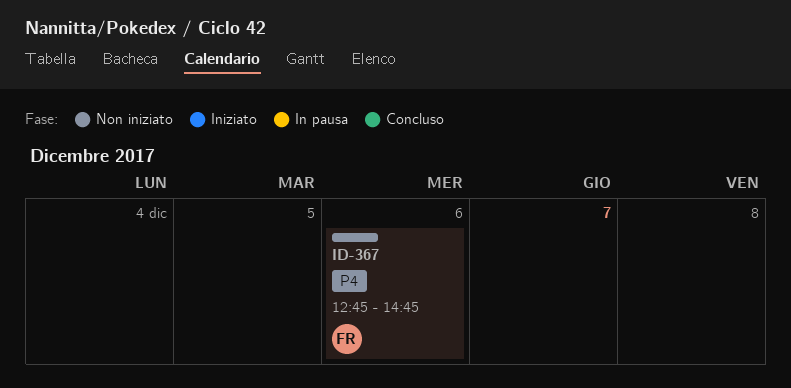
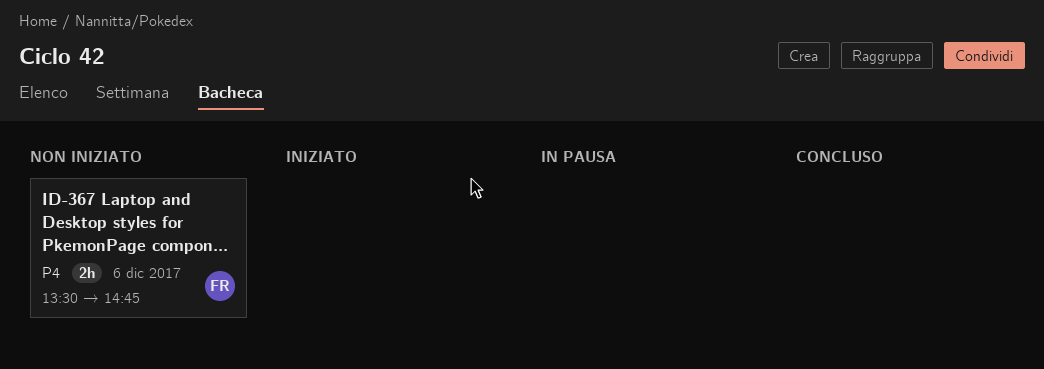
ID-367, begins: 12:45 -> 13:30

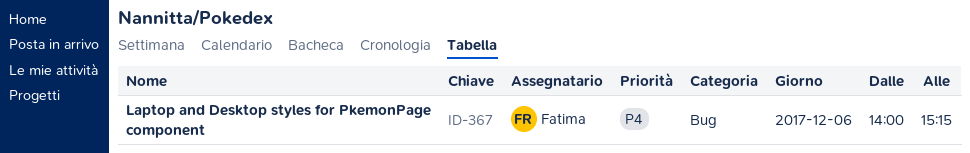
ID-367, begins: 13:30 -> 14:00
ID-367, ends: 14:45 -> 15:15

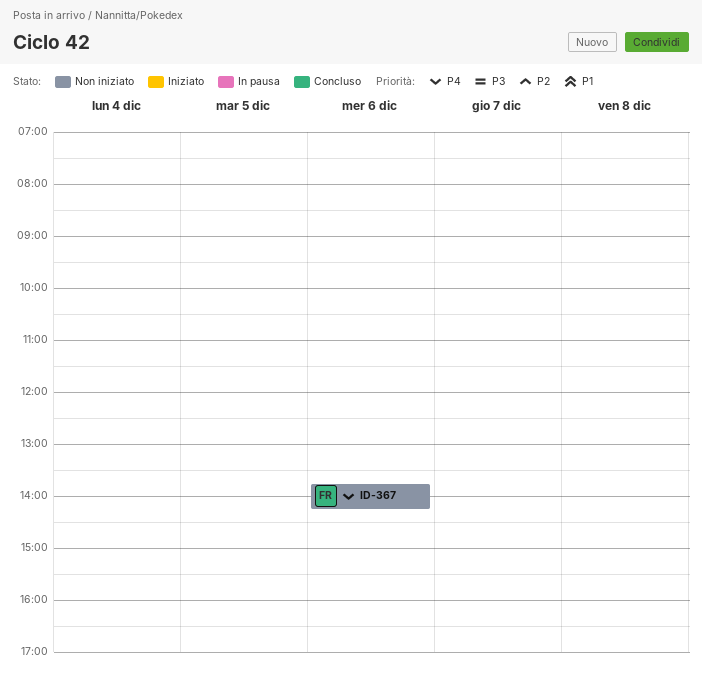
ID-367, begins: 14:00 -> 13:45
ID-367, ends: 15:15 -> 14:15

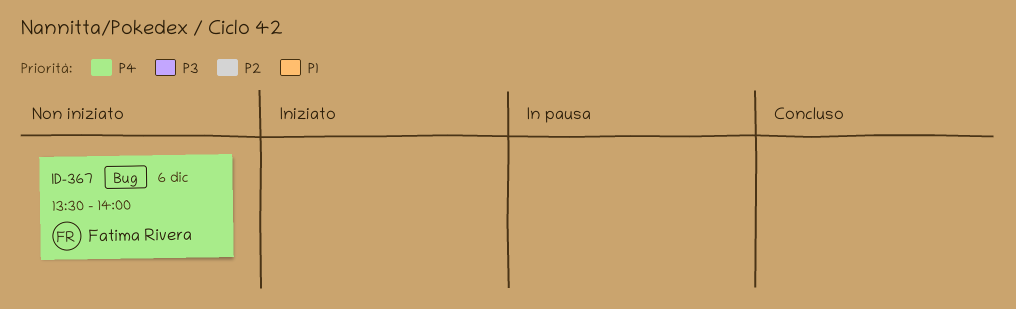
ID-367, begins: 13:45 -> 13:30
ID-367, ends: 14:15 -> 14:00

